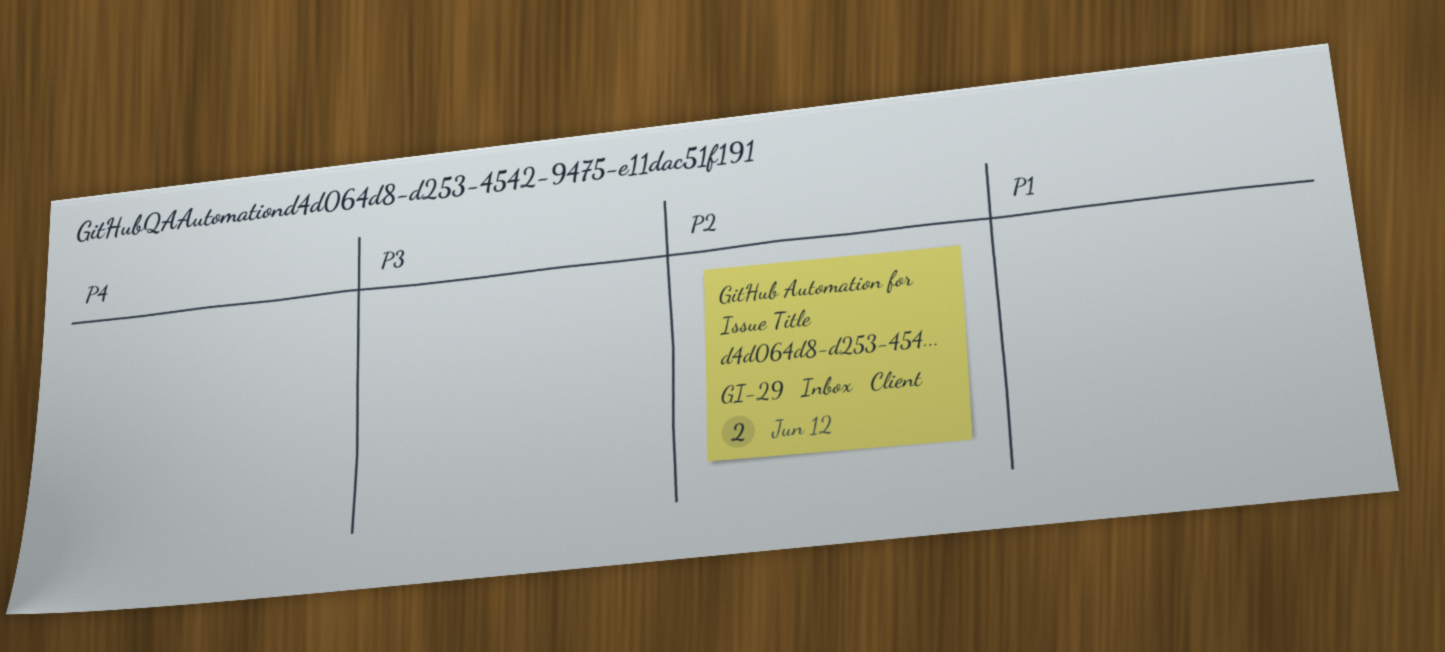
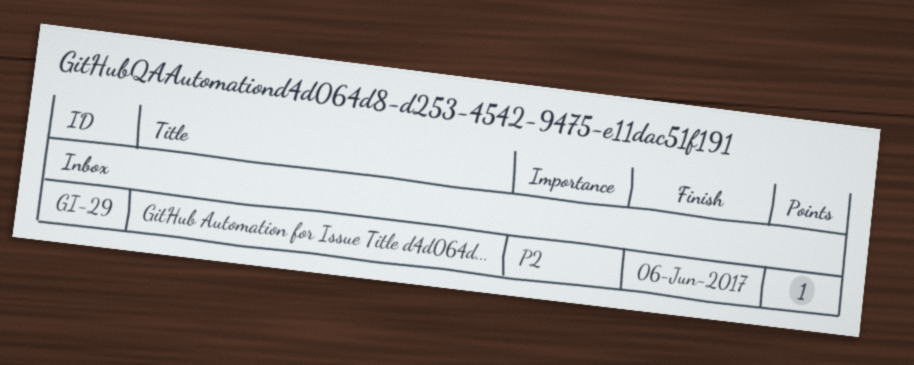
GI-29, estimate: 2 -> 1
GI-29, due: Jun 12 -> Jun 6

